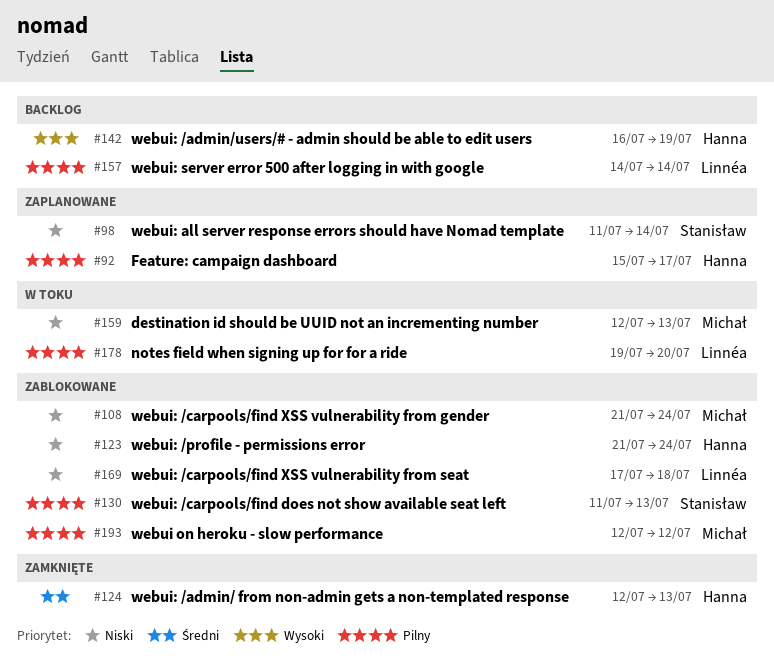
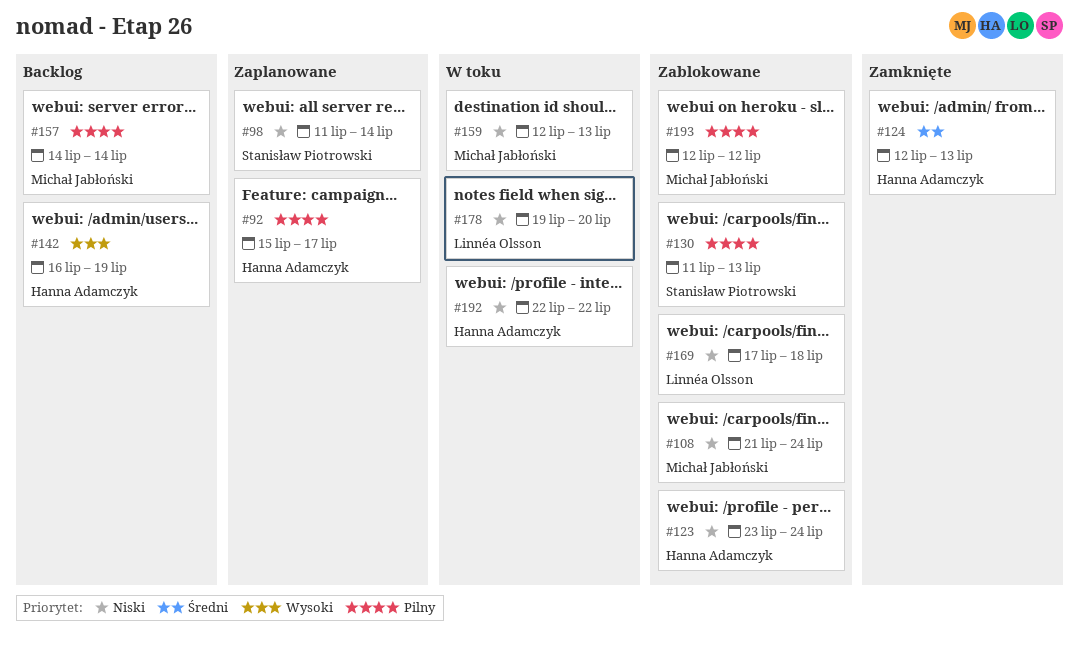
#123, start: Jul 21 -> Jul 23
#157, owner: Linnéa Olsson -> Michał Jabłoński
#178, priority: Pilny -> Niski
#192: none -> present

